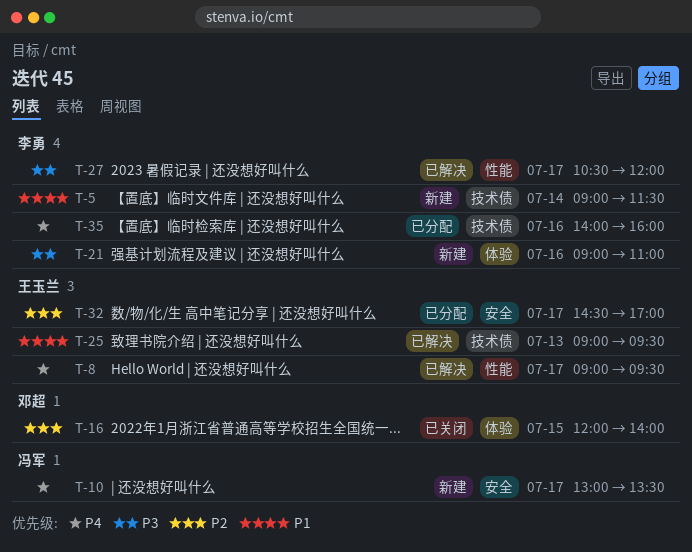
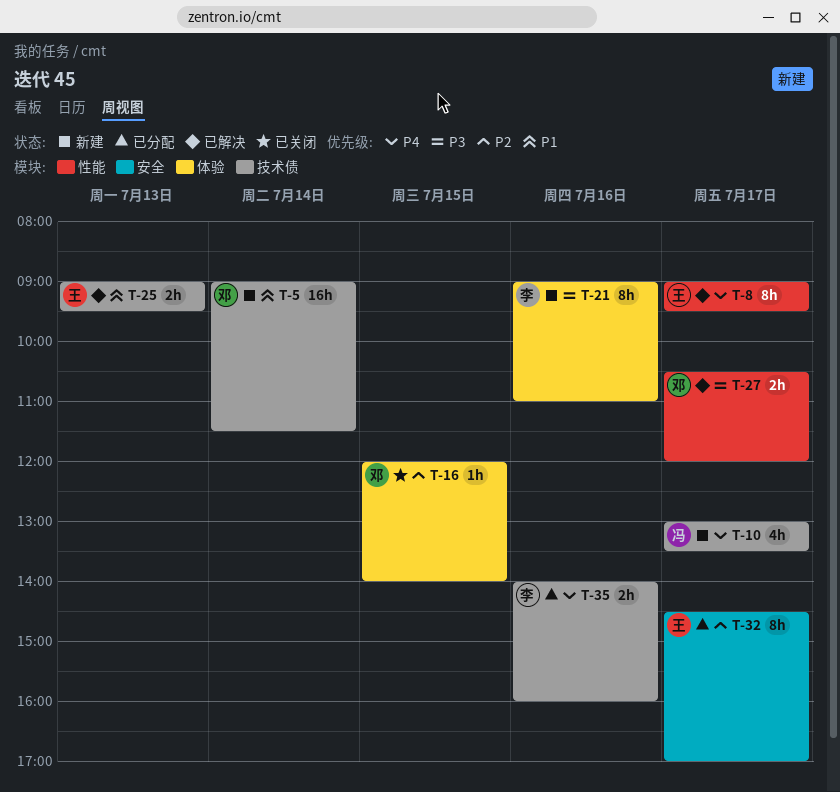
T-5, owner: 李勇 -> 邓超
T-10, label: 安全 -> 技术债
T-27, owner: 李勇 -> 邓超

